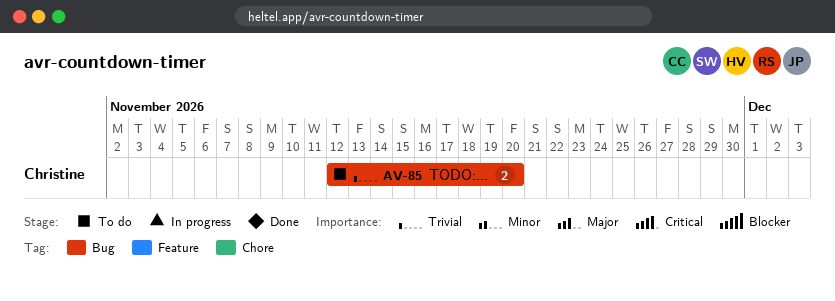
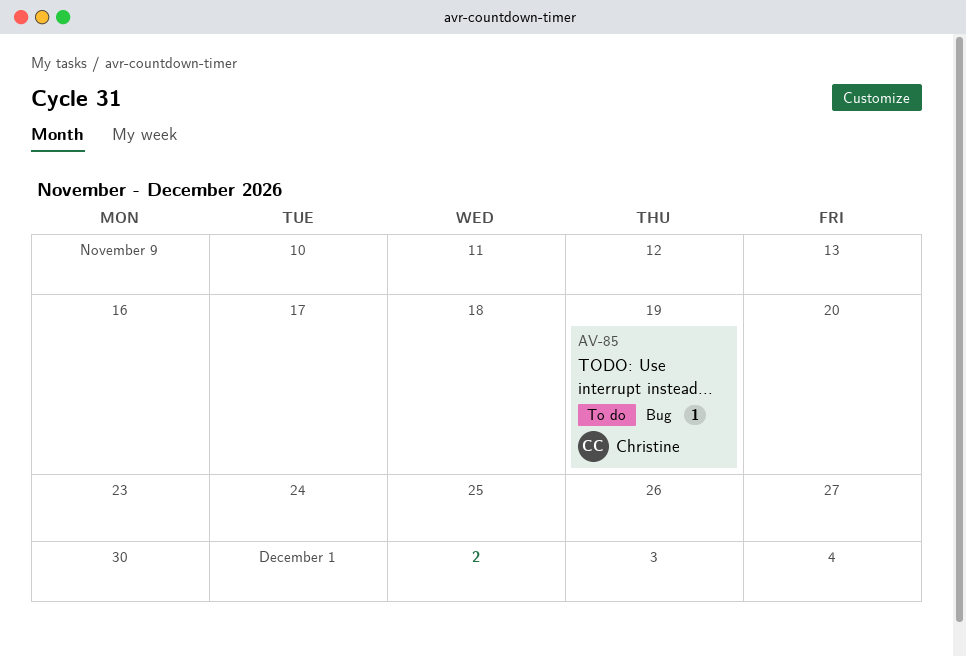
AV-85, estimate: 2 -> 1
AV-85, due: Nov 20 -> Nov 19

